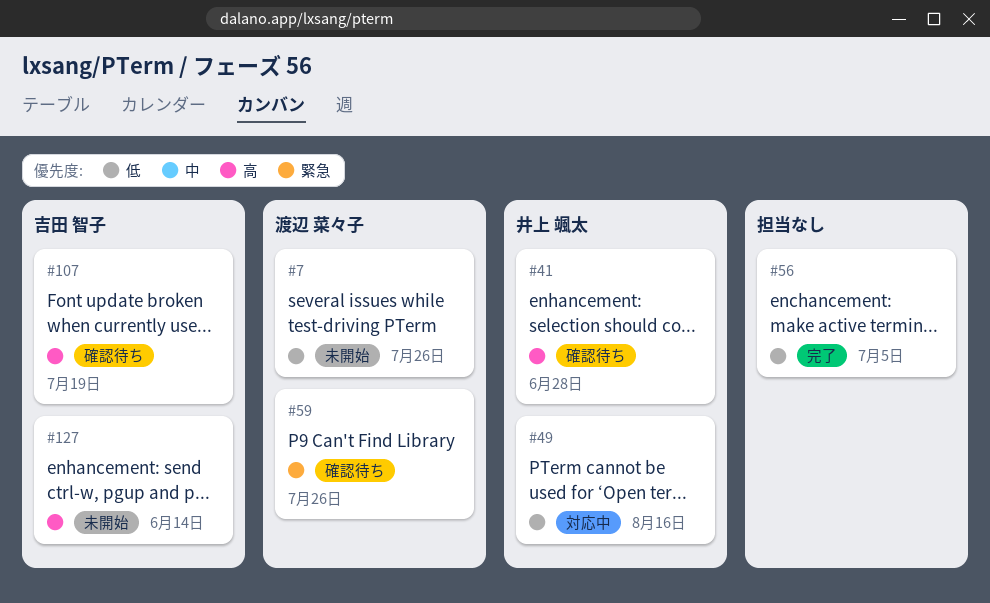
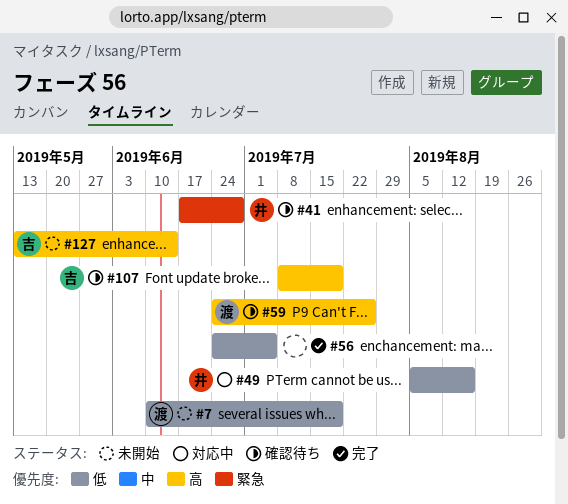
#7, due: Jul 26 -> Jul 19
#41, priority: 高 -> 緊急
#59, priority: 緊急 -> 高

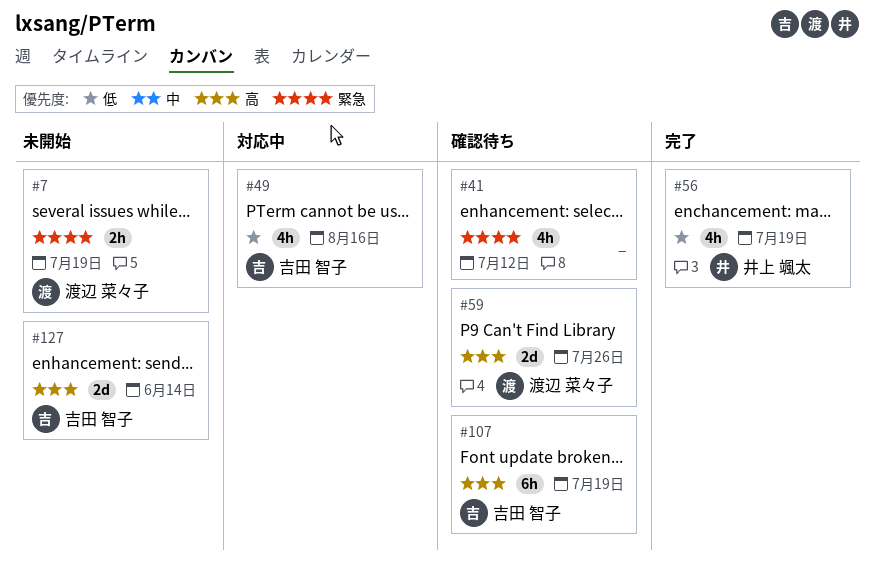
#7, priority: 低 -> 緊急
#41, owner: 井上 颯太 -> none
#41, due: Jun 28 -> Jul 12
#49, owner: 井上 颯太 -> 吉田 智子
#56, owner: none -> 井上 颯太
#56, due: Jul 5 -> Jul 19

